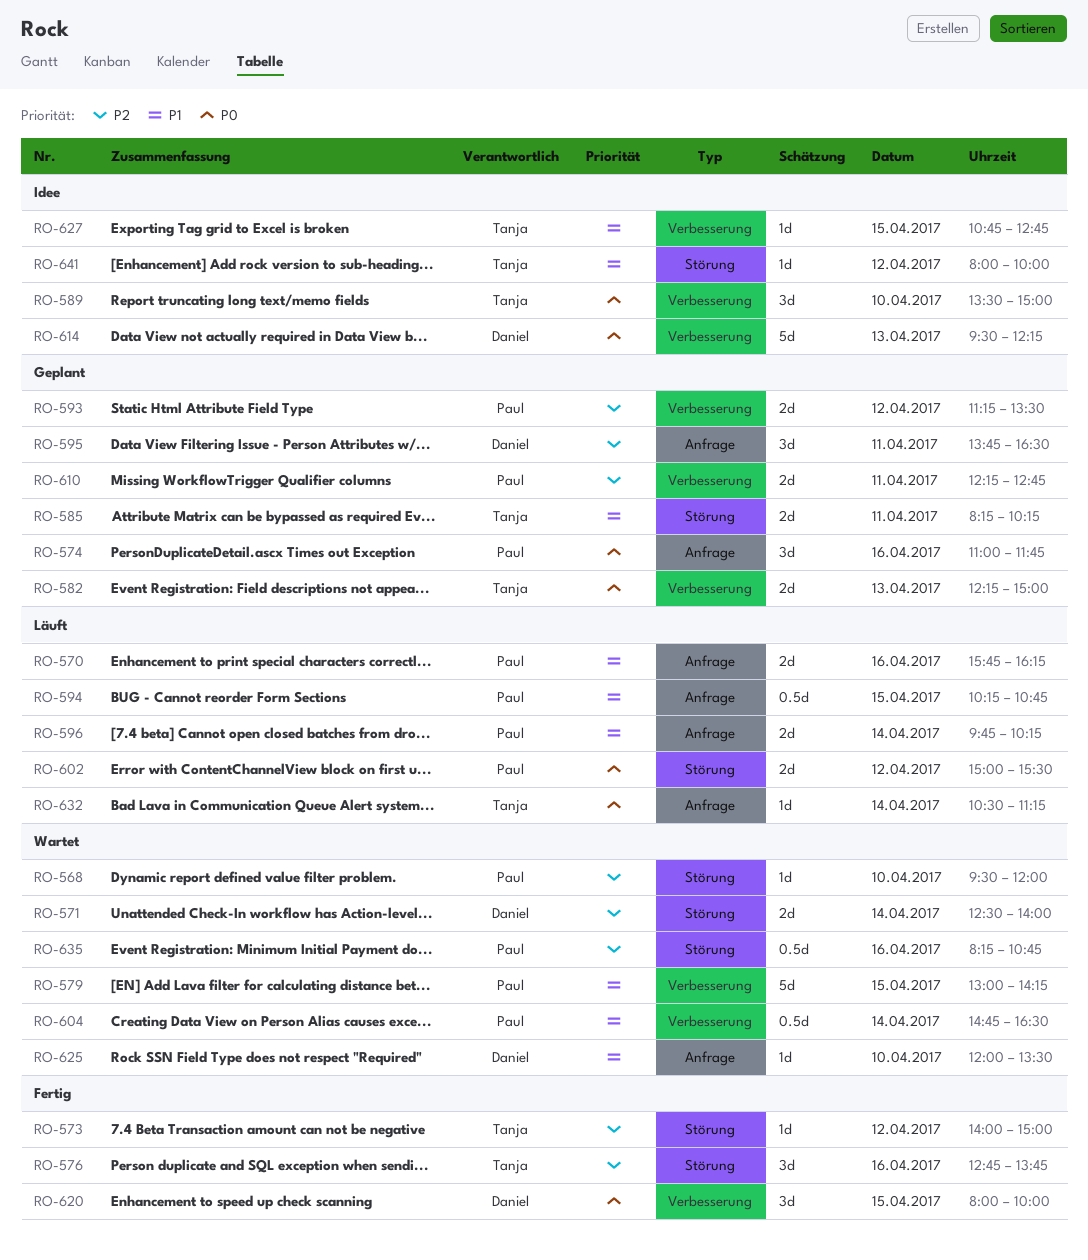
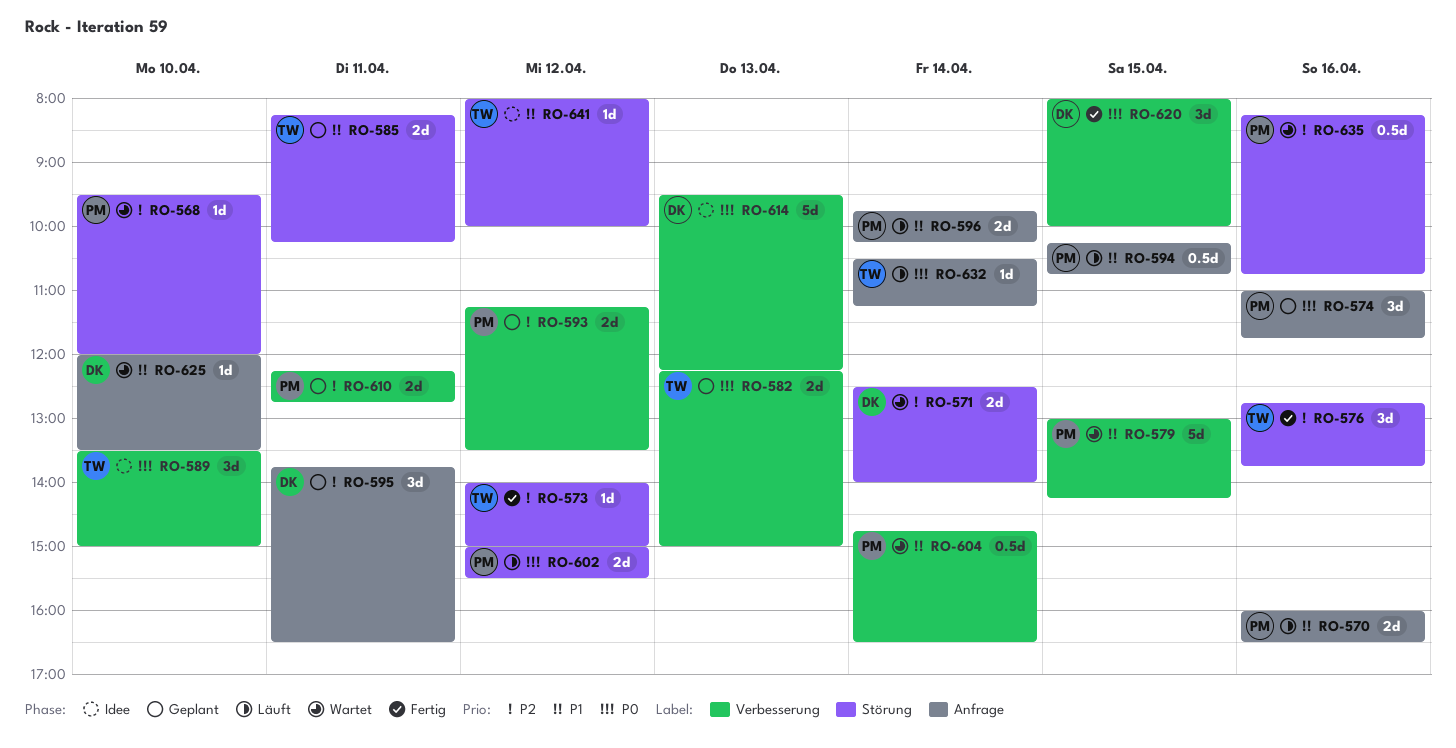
RO-570, begins: 15:45 -> 16:00
RO-570, ends: 16:15 -> 16:30
RO-627: present -> none

